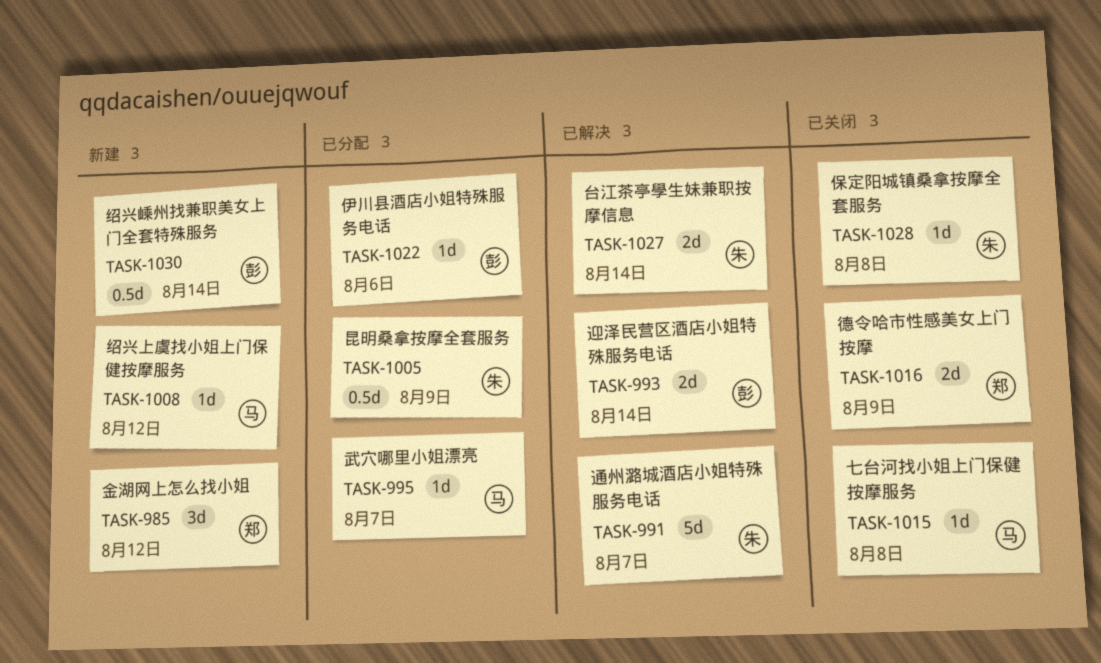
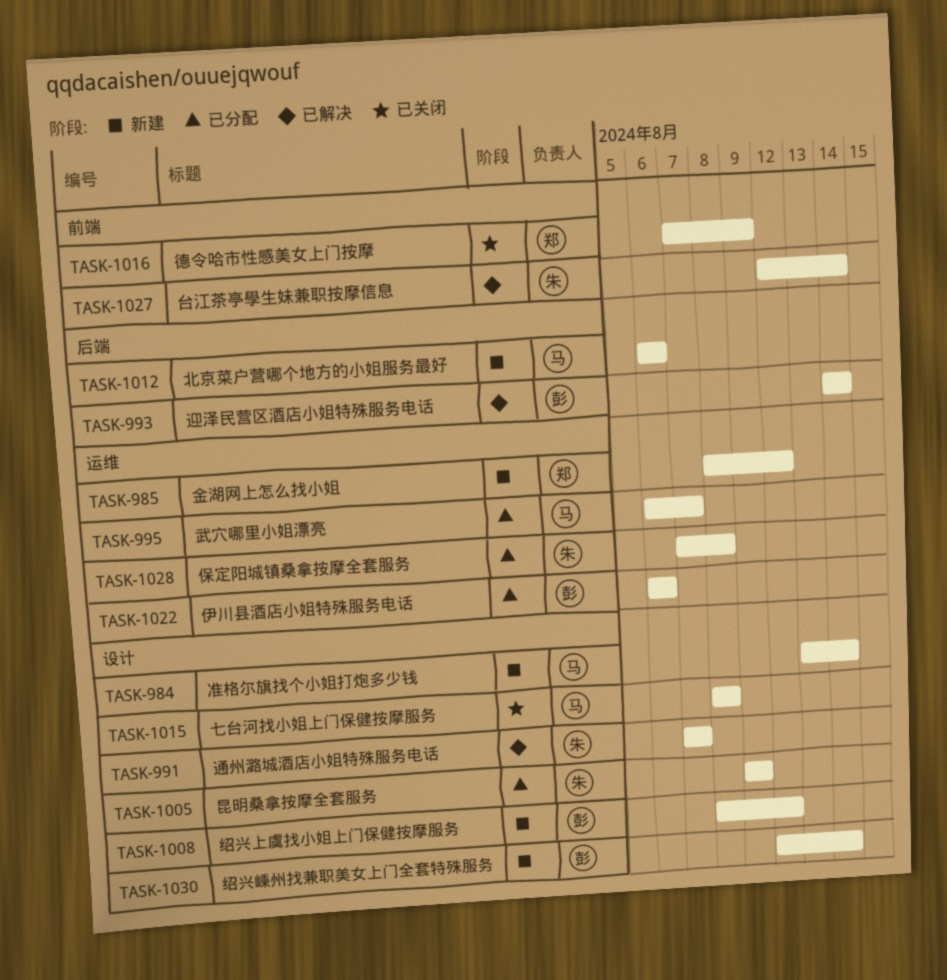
TASK-984: none -> present
TASK-1008, owner: 马 -> 彭
TASK-1012: none -> present
TASK-1028, status: 已关闭 -> 已分配

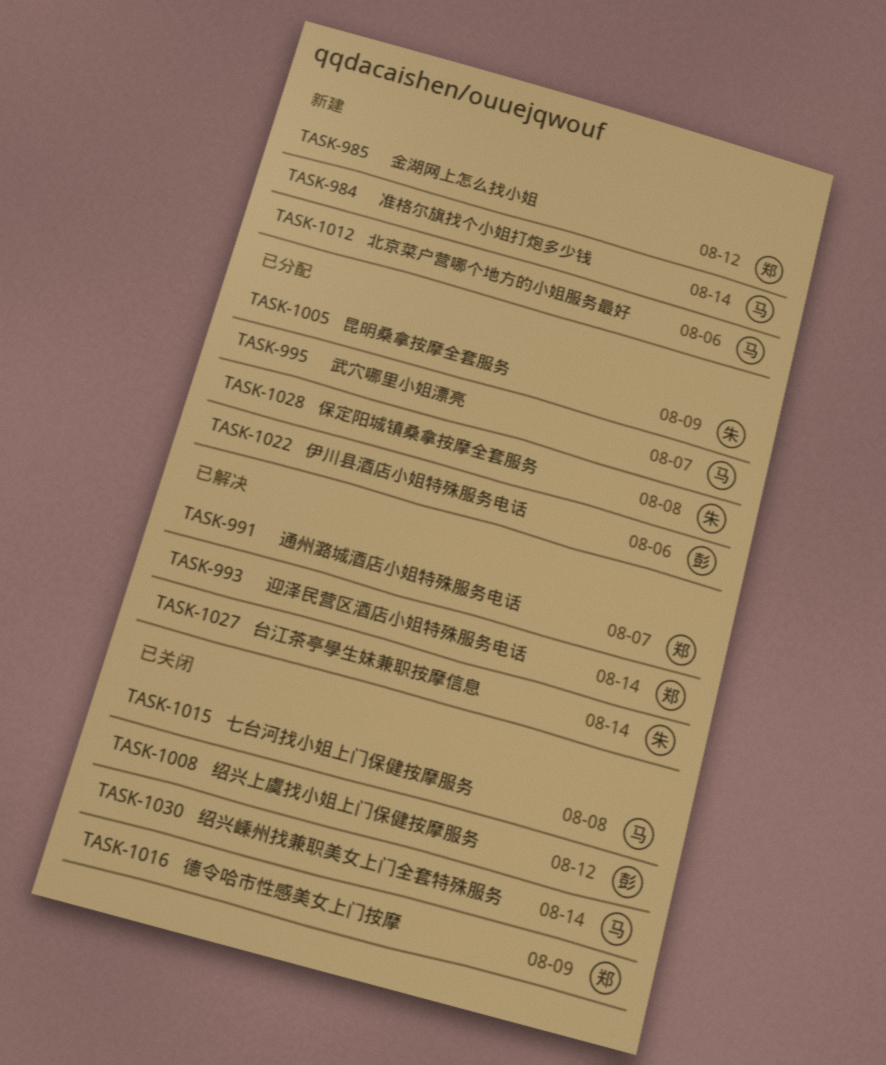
TASK-991, owner: 朱 -> 郑
TASK-993, owner: 彭 -> 郑
TASK-1008, status: 新建 -> 已关闭
TASK-1030, status: 新建 -> 已关闭
TASK-1030, owner: 彭 -> 马

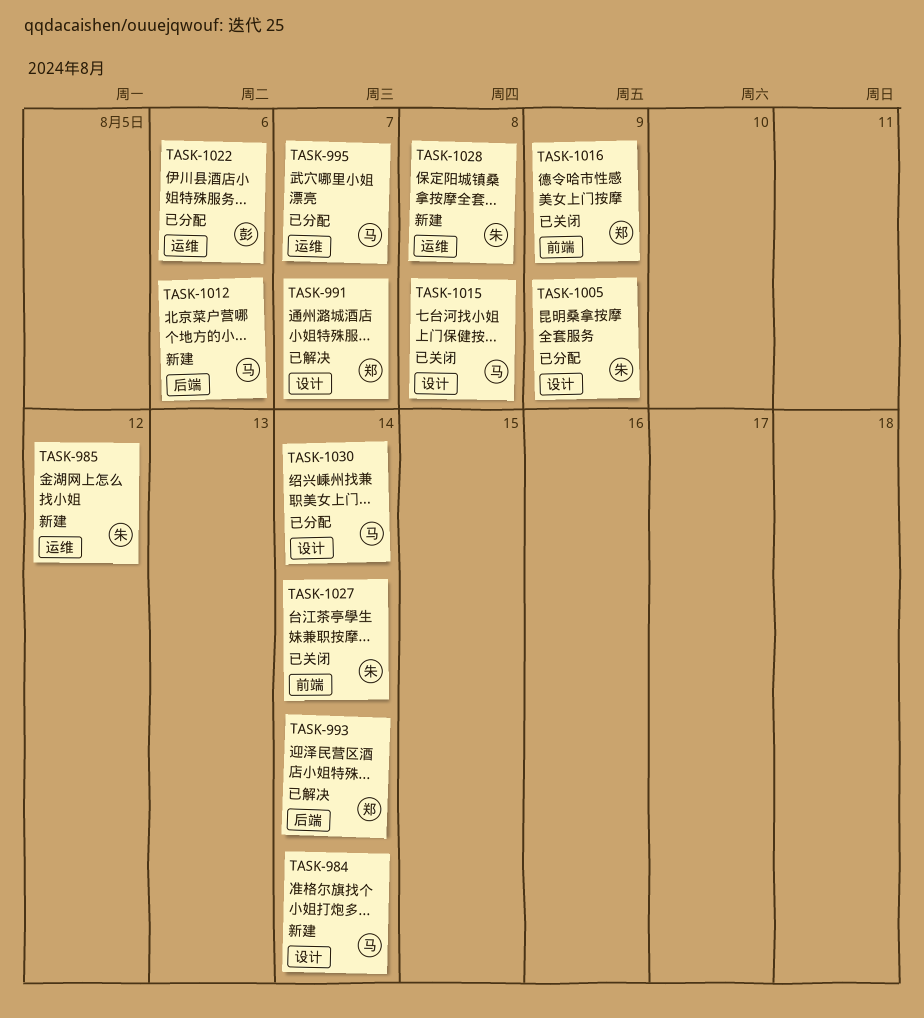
TASK-985, owner: 郑 -> 朱
TASK-1008: present -> none
TASK-1027, status: 已解决 -> 已关闭
TASK-1028, status: 已分配 -> 新建
TASK-1030, status: 已关闭 -> 已分配

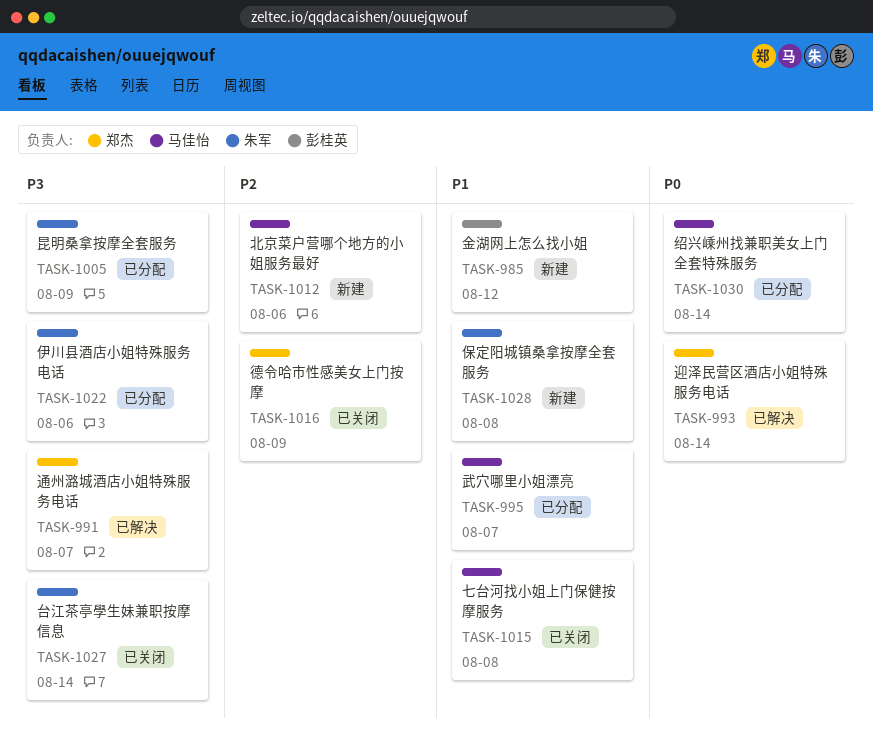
TASK-984: present -> none
TASK-985, owner: 朱军 -> 彭桂英
TASK-1022, owner: 彭桂英 -> 朱军

